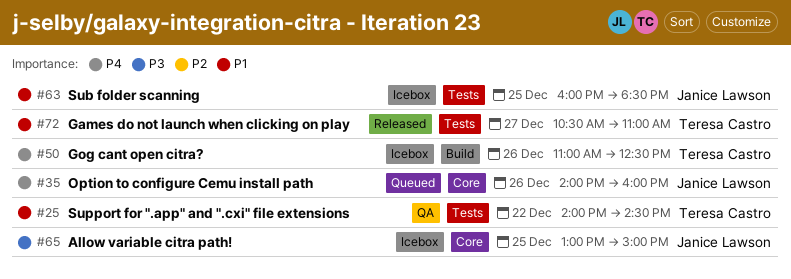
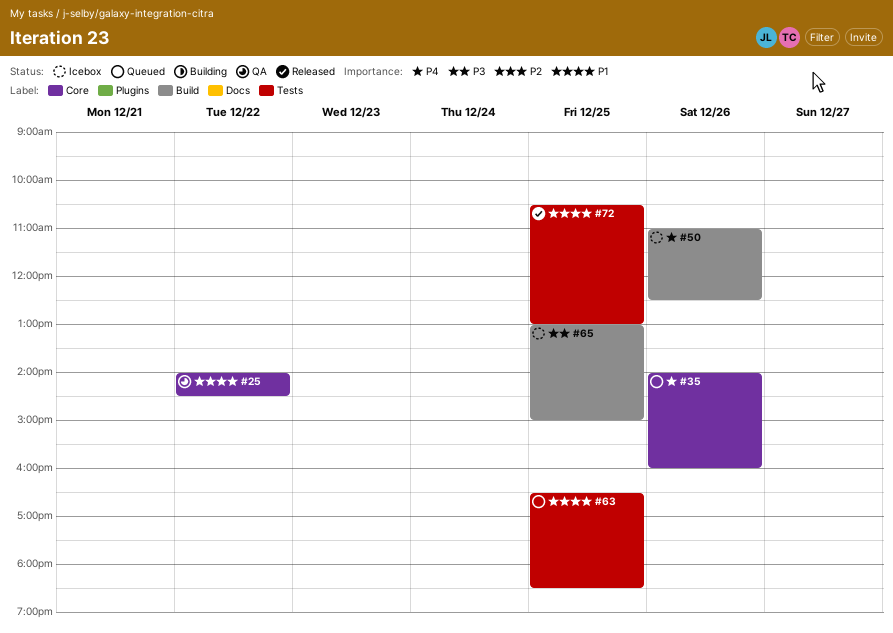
#25, label: Tests -> Core
#63, status: Icebox -> Queued
#63, begins: 16:00 -> 16:30
#65, label: Core -> Build
#72, day: Dec 27 -> Dec 25
#72, ends: 11:00 -> 13:00

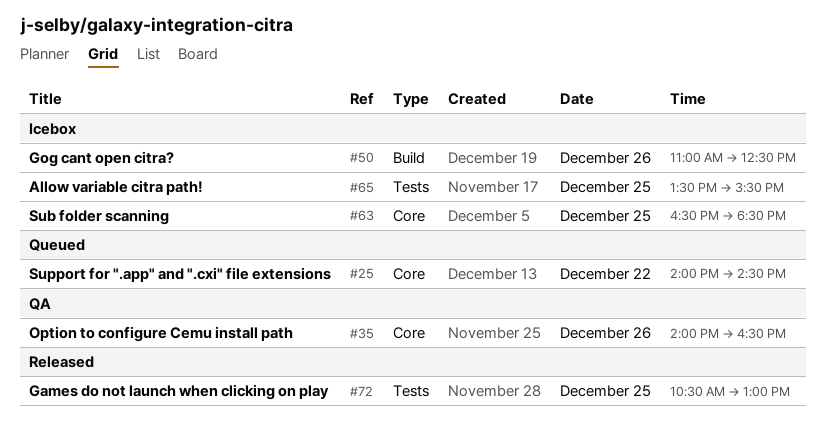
#25, status: QA -> Queued
#35, status: Queued -> QA
#35, ends: 16:00 -> 16:30
#63, status: Queued -> Icebox
#63, label: Tests -> Core
#65, label: Build -> Tests
#65, begins: 13:00 -> 13:30
#65, ends: 15:00 -> 15:30

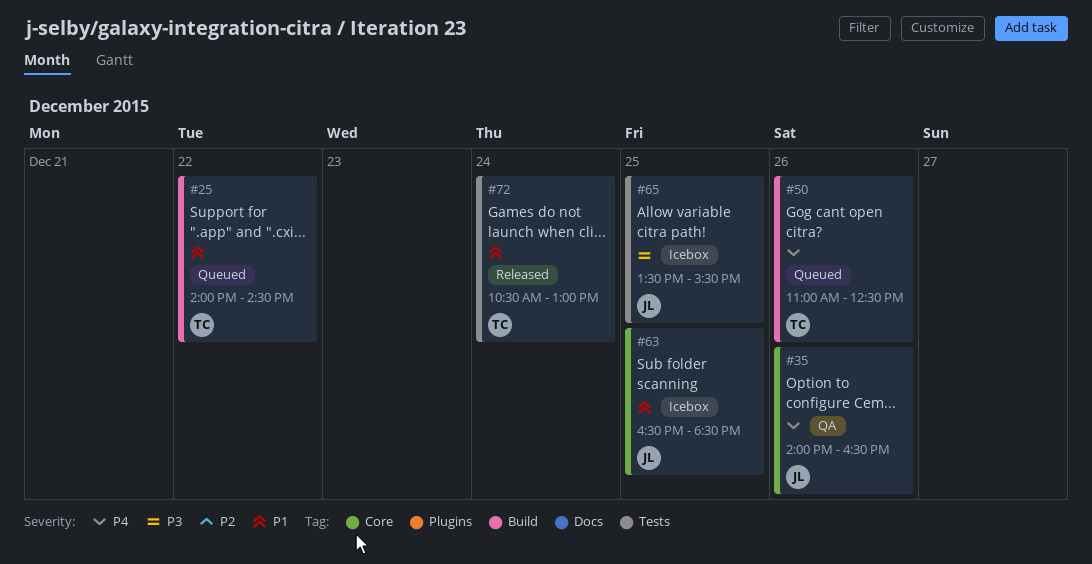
#25, label: Core -> Build
#50, status: Icebox -> Queued
#72, day: Dec 25 -> Dec 24

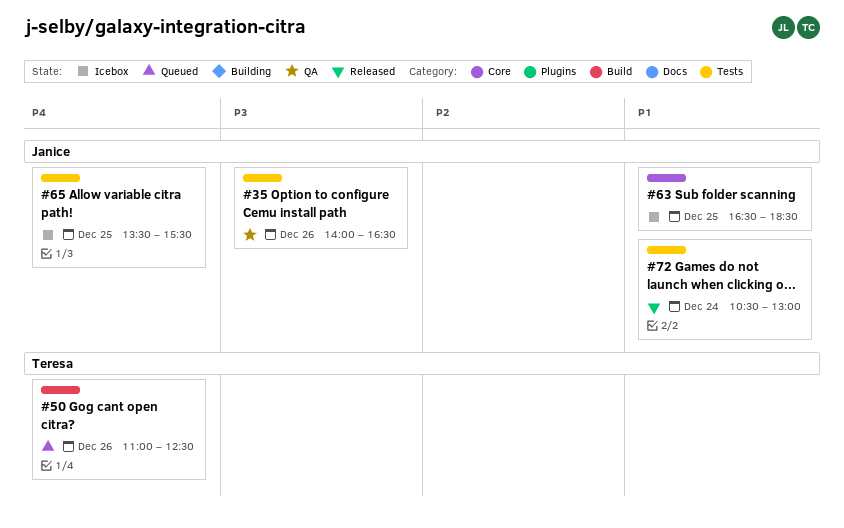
#25: present -> none
#35, priority: P4 -> P3
#35, label: Core -> Tests
#65, priority: P3 -> P4
#72, owner: Teresa -> Janice

